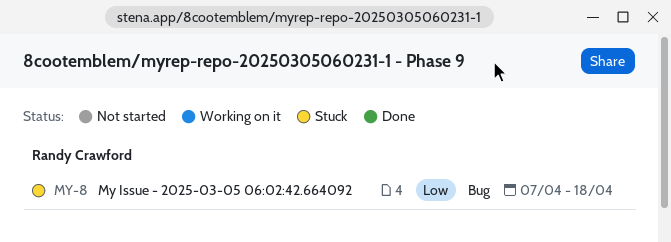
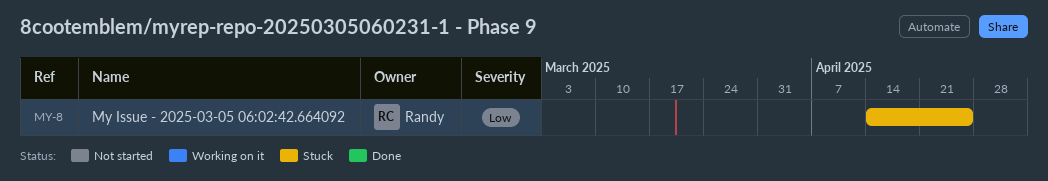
MY-8, start: Apr 7 -> Apr 14
MY-8, due: Apr 18 -> Apr 25

